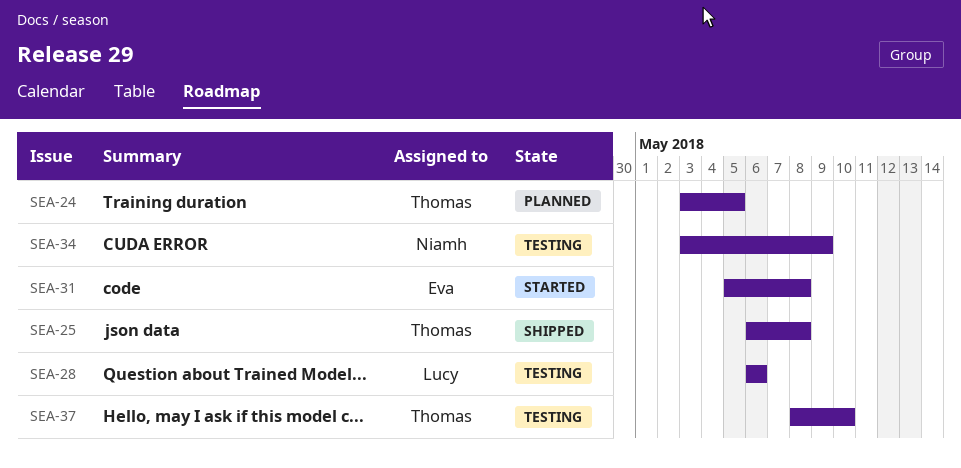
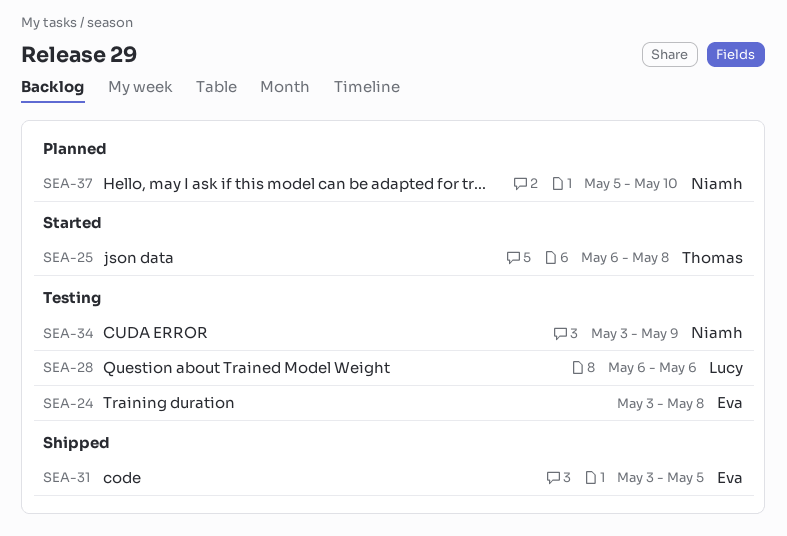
SEA-24, status: Planned -> Testing
SEA-24, owner: Thomas -> Eva
SEA-24, due: May 5 -> May 8
SEA-25, status: Shipped -> Started
SEA-31, status: Started -> Shipped
SEA-31, start: May 5 -> May 3
SEA-31, due: May 8 -> May 5
SEA-37, status: Testing -> Planned
SEA-37, owner: Thomas -> Niamh
SEA-37, start: May 8 -> May 5

